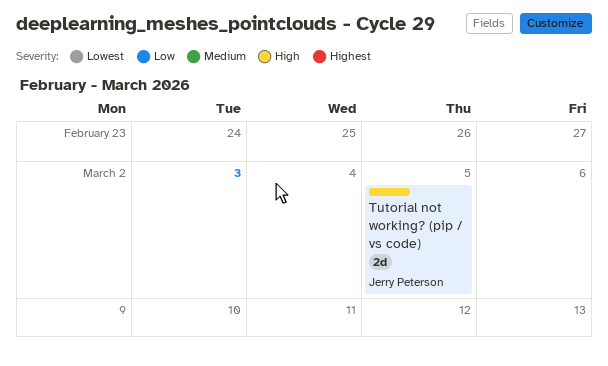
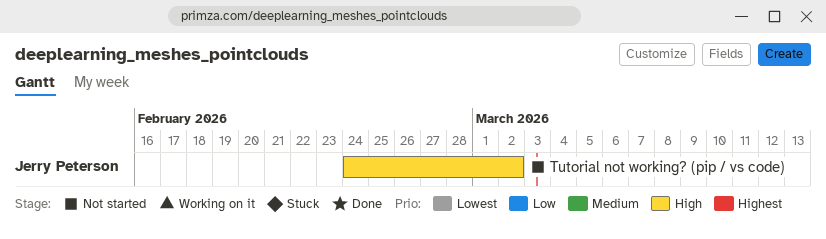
Tutorial not working? (pip / vs code), due: Mar 5 -> Mar 2

